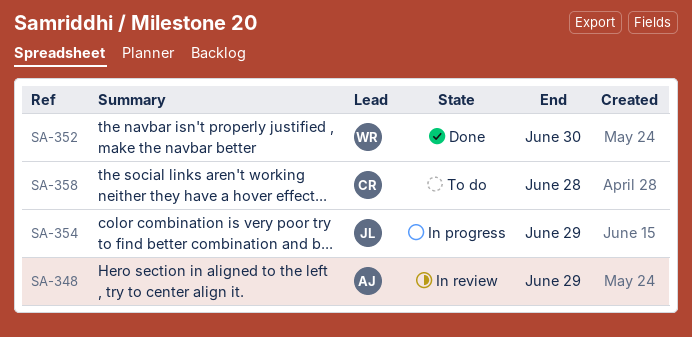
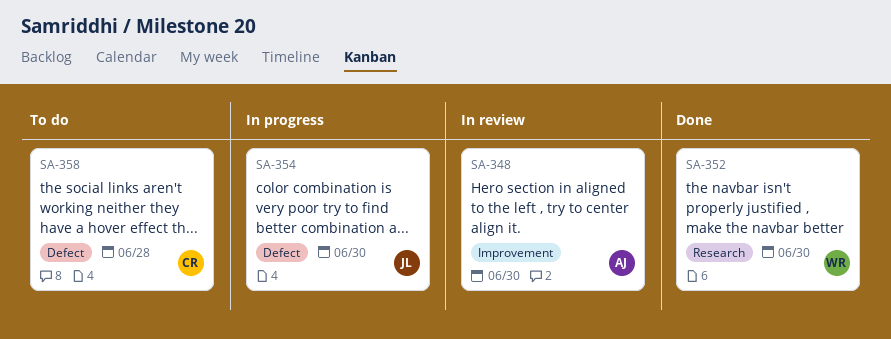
SA-348, due: Jun 29 -> Jun 30
SA-354, due: Jun 29 -> Jun 30

